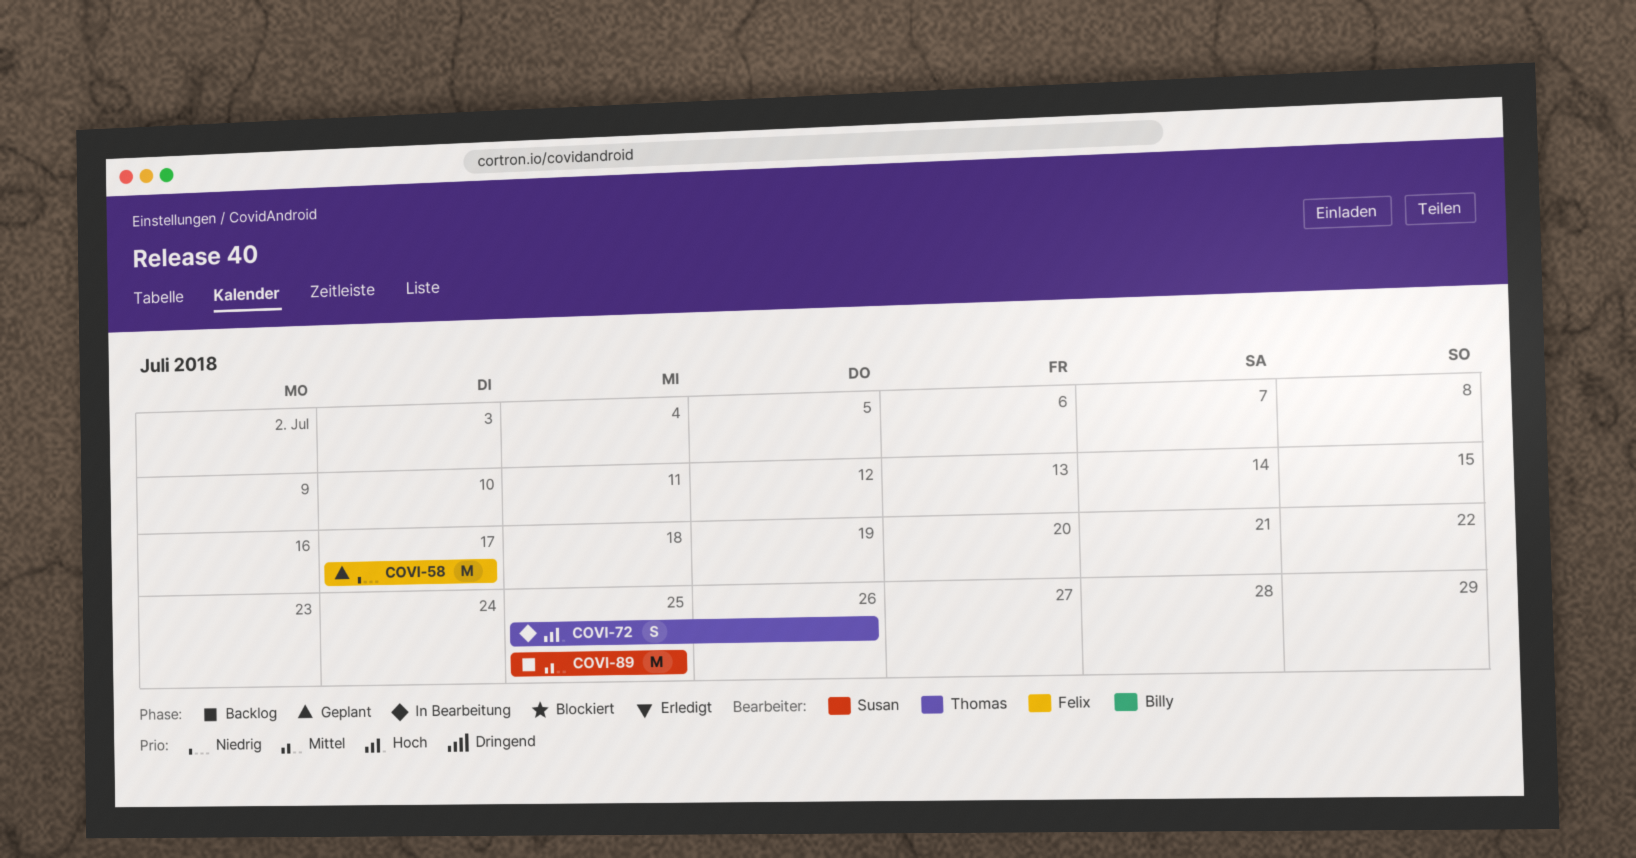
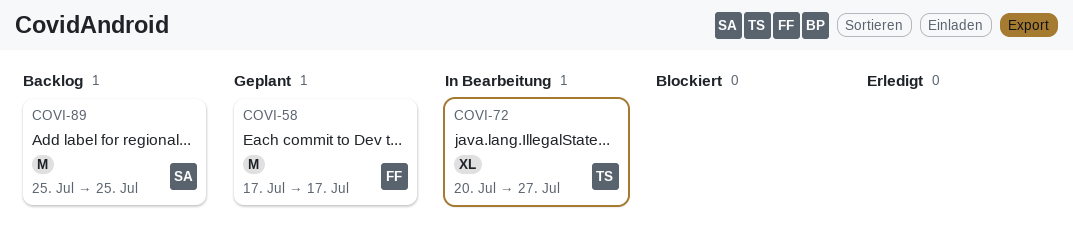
COVI-72, estimate: S -> XL
COVI-72, start: Jul 25 -> Jul 20
COVI-72, due: Jul 26 -> Jul 27

